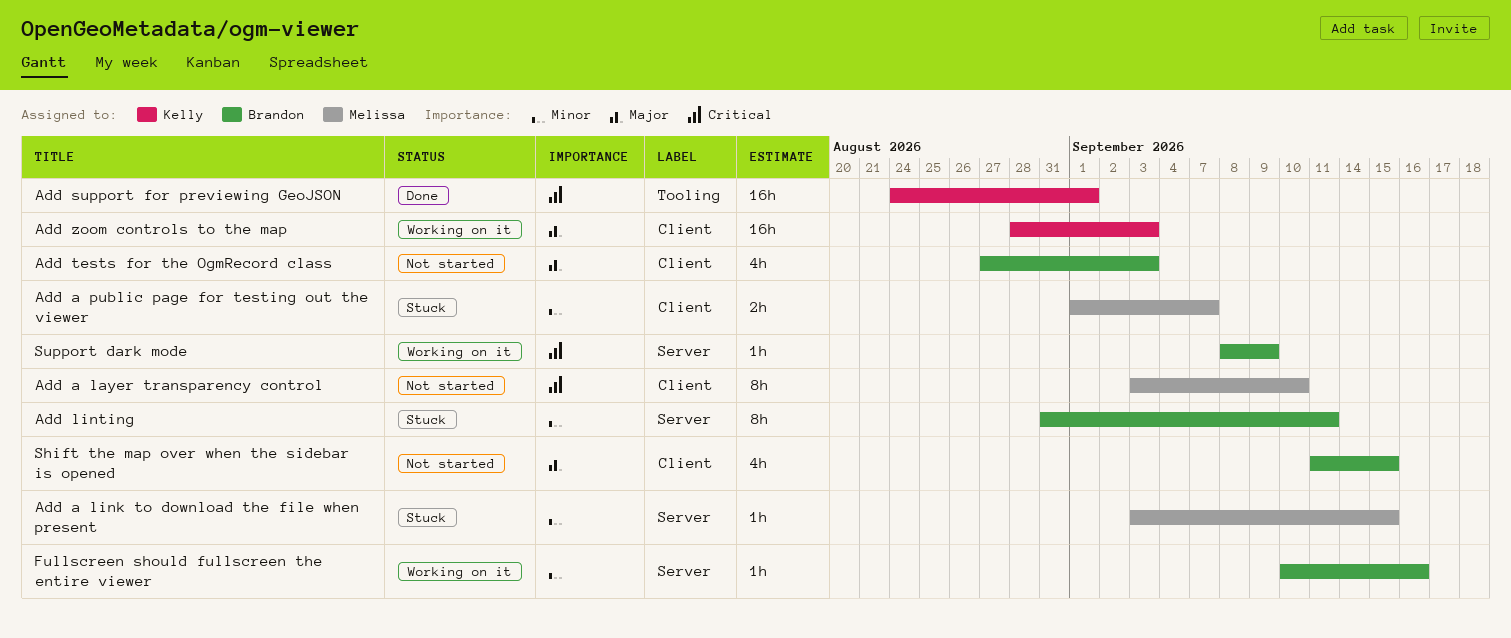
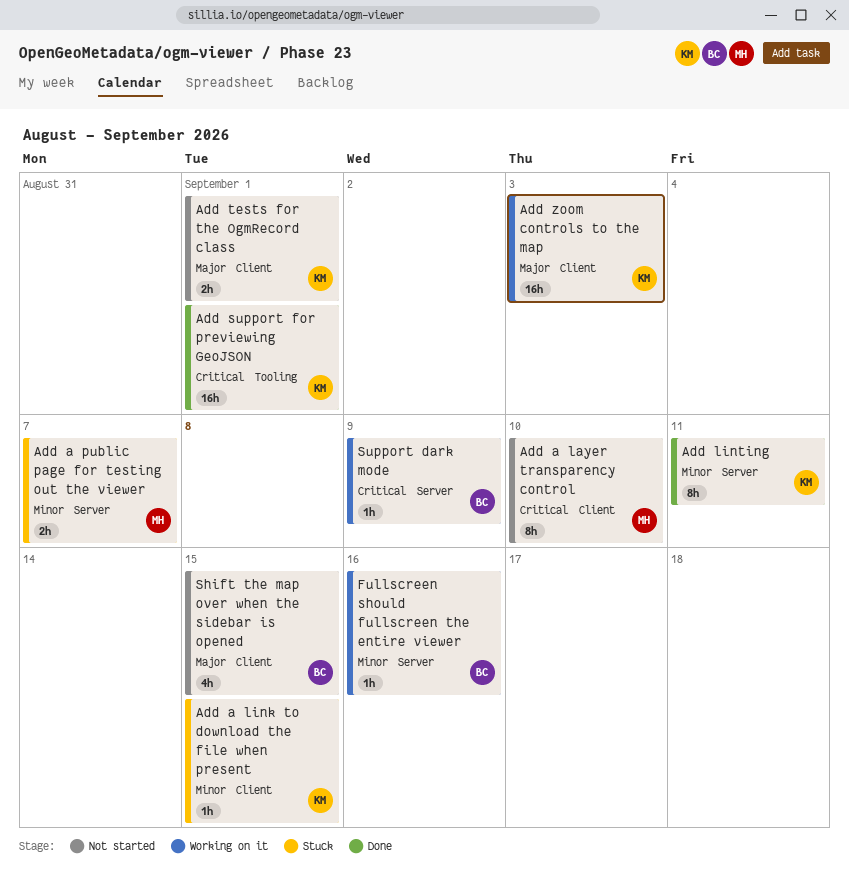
Add a link to download the file when present, owner: Melissa -> Kelly
Add a link to download the file when present, label: Server -> Client
Add a public page for testing out the viewer, label: Client -> Server
Add linting, status: Stuck -> Done
Add linting, owner: Brandon -> Kelly
Add tests for the OgmRecord class, owner: Brandon -> Kelly
Add tests for the OgmRecord class, estimate: 4h -> 2h
Add tests for the OgmRecord class, due: Sep 3 -> Sep 1

